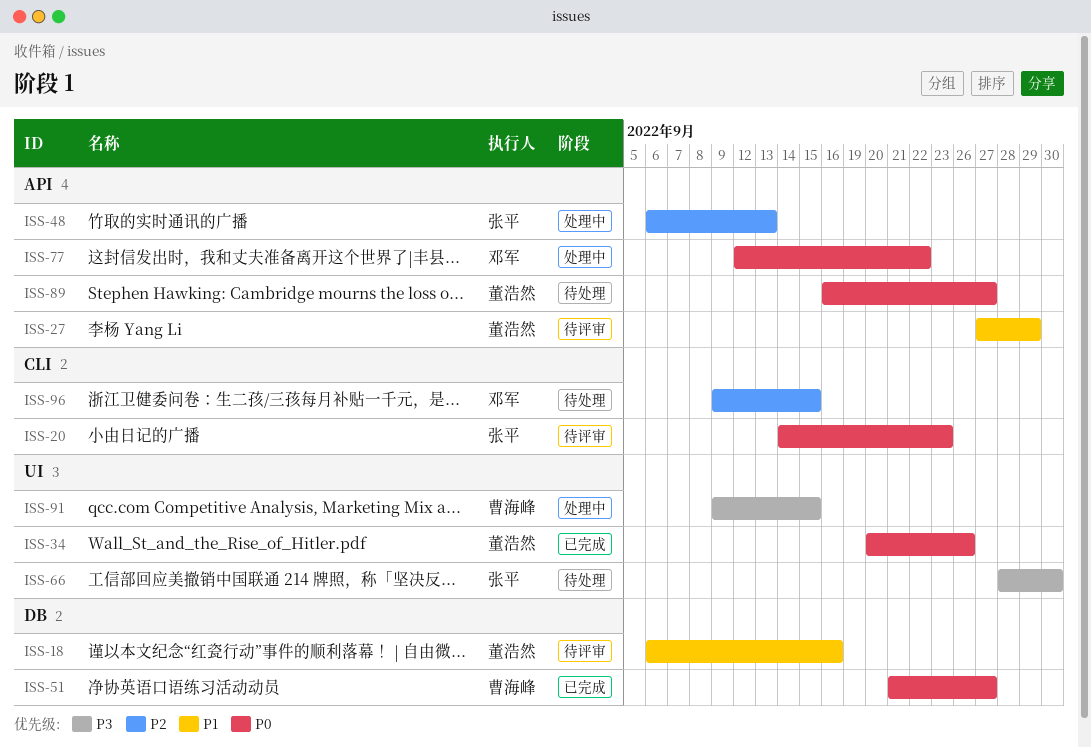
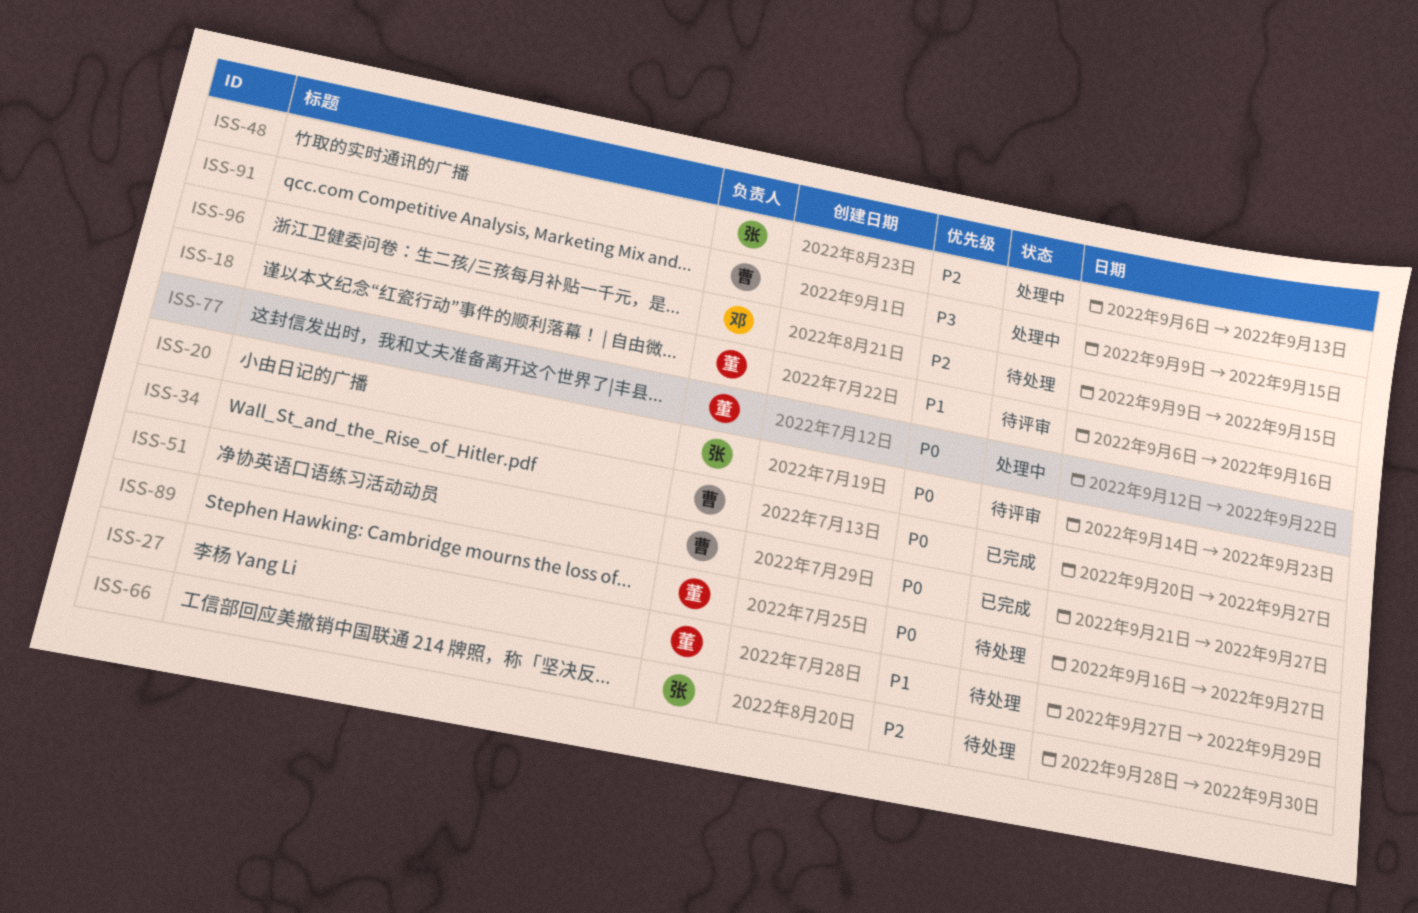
ISS-27, status: 待评审 -> 待处理
ISS-34, owner: 董浩然 -> 曹海峰
ISS-34, due: Sep 26 -> Sep 27
ISS-66, priority: P3 -> P2
ISS-77, owner: 邓军 -> 董浩然

